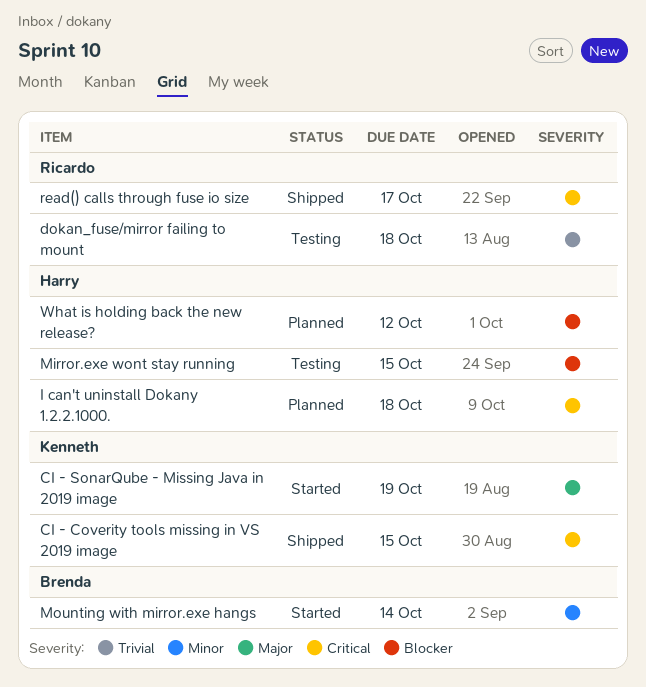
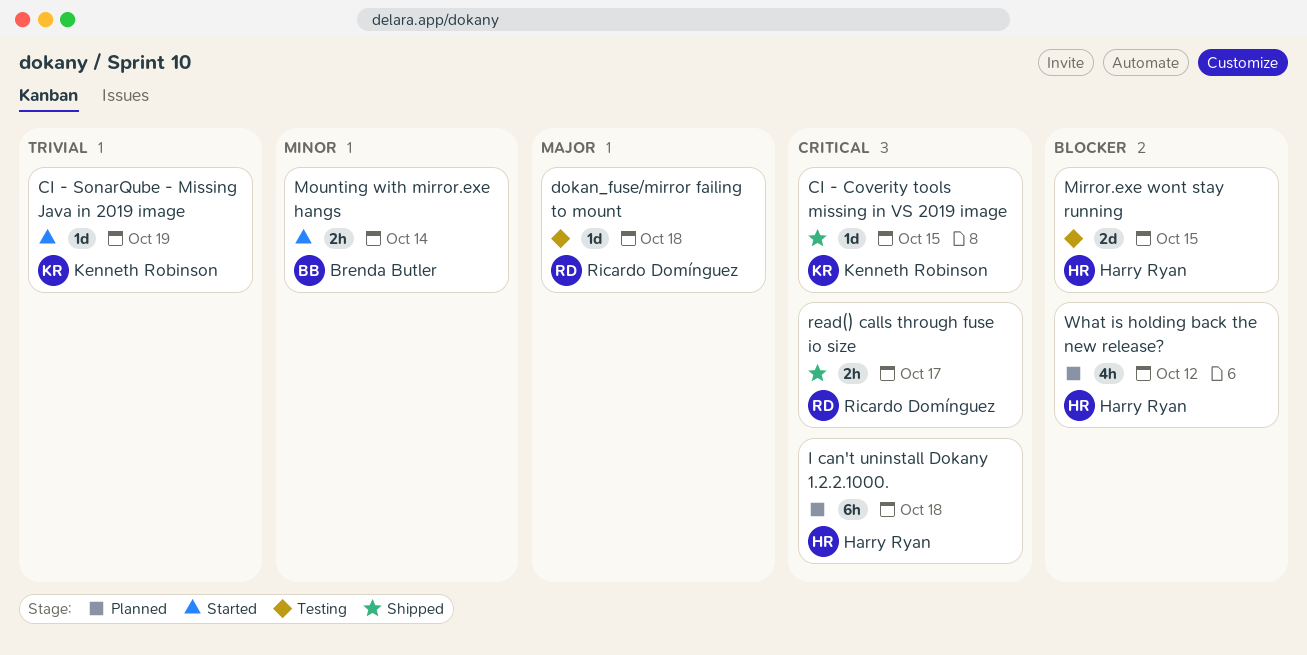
CI - SonarQube - Missing Java in 2019 image, priority: Major -> Trivial
dokan_fuse/mirror failing to mount, priority: Trivial -> Major

